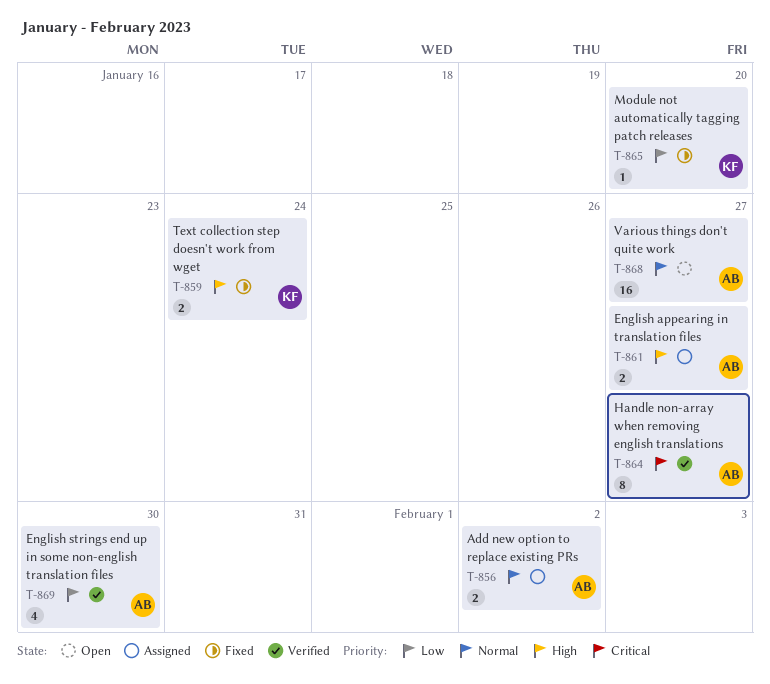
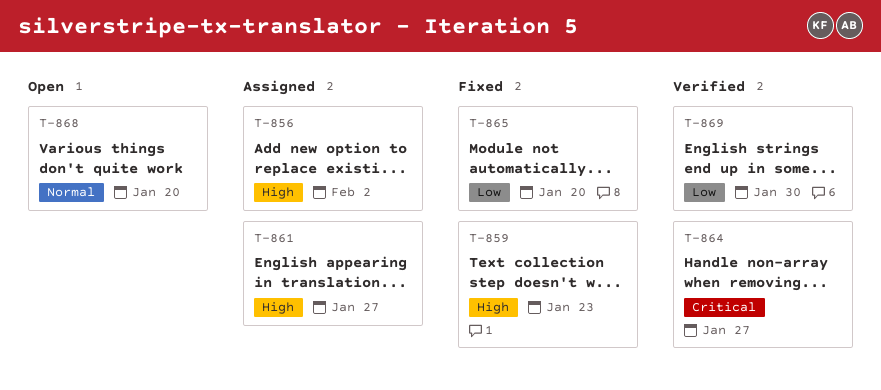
T-856, priority: Normal -> High
T-859, due: Jan 24 -> Jan 23
T-868, due: Jan 27 -> Jan 20

